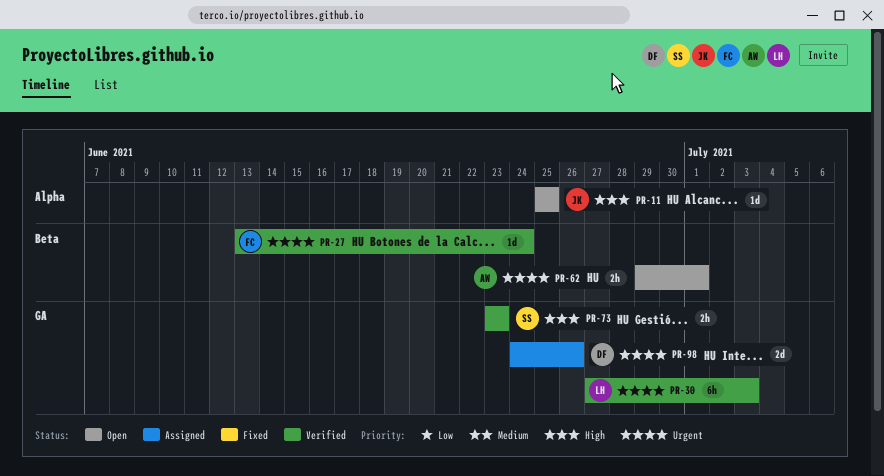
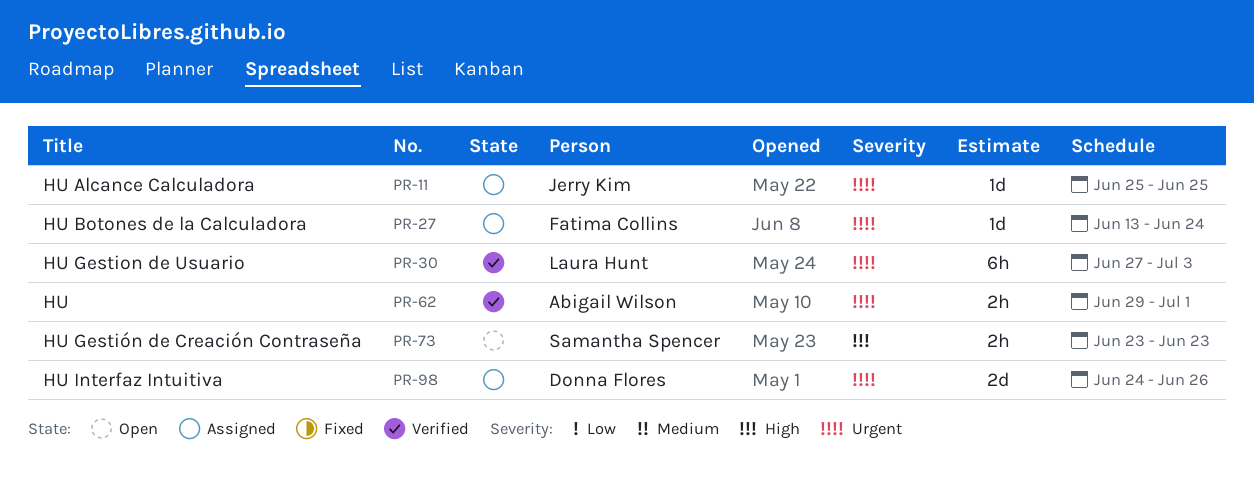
PR-11, status: Open -> Assigned
PR-11, priority: High -> Urgent
PR-27, status: Verified -> Assigned
PR-62, status: Open -> Verified
PR-73, status: Verified -> Open

